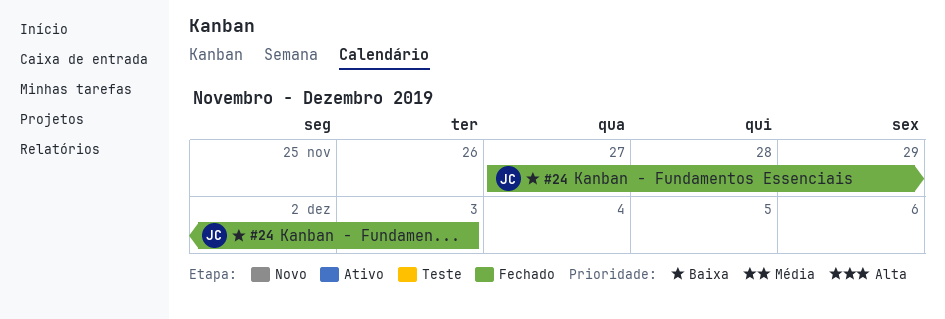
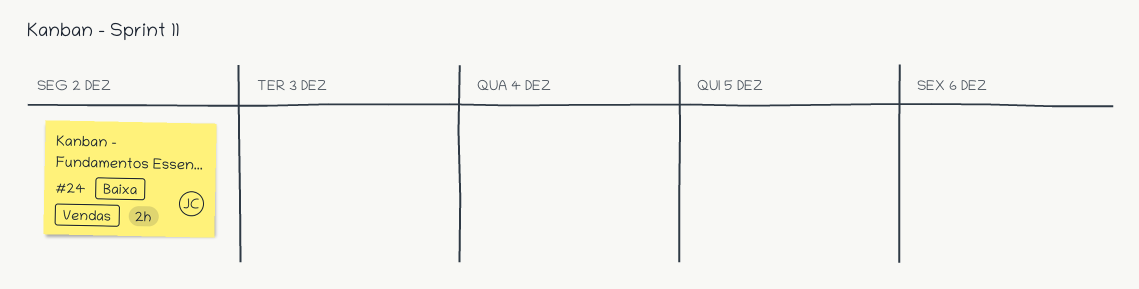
#24, due: Dec 3 -> Dec 2

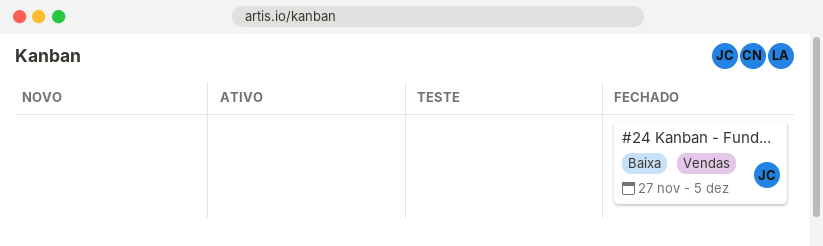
#24, due: Dec 2 -> Dec 5

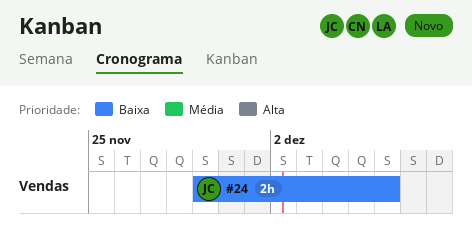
#24, start: Nov 27 -> Nov 29
#24, due: Dec 5 -> Dec 6

